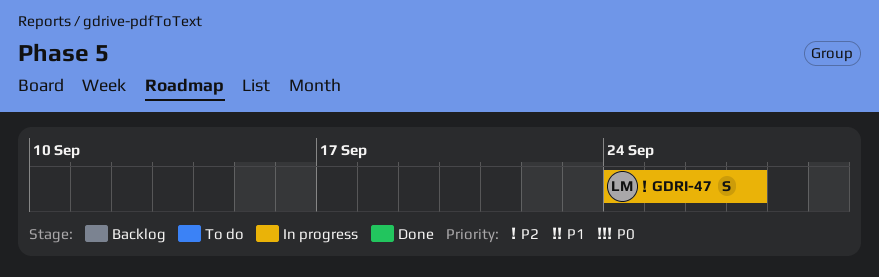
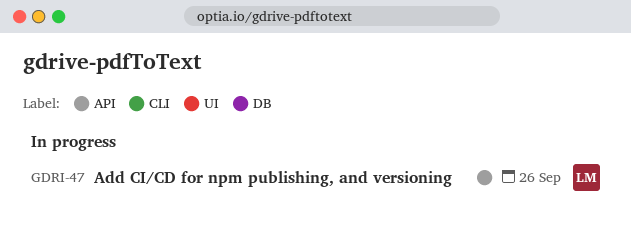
GDRI-47, due: Sep 27 -> Sep 26

